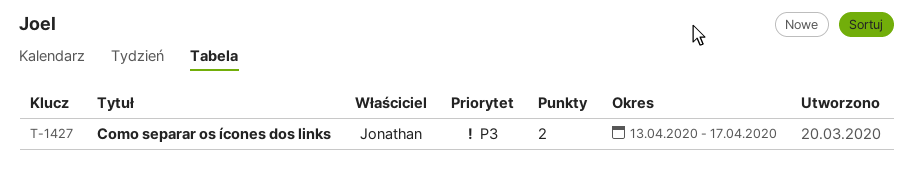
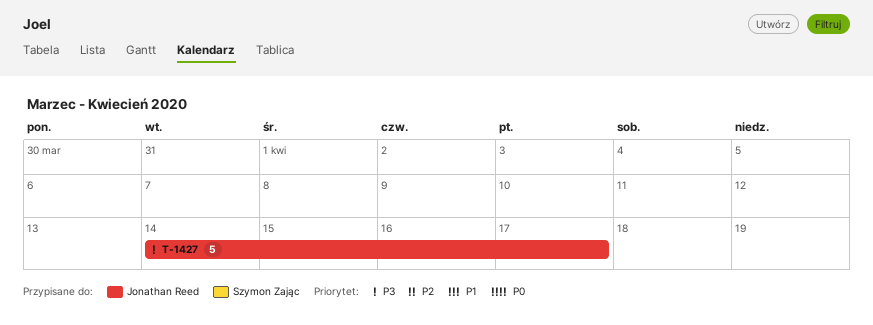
T-1427, estimate: 2 -> 5
T-1427, start: Apr 13 -> Apr 14

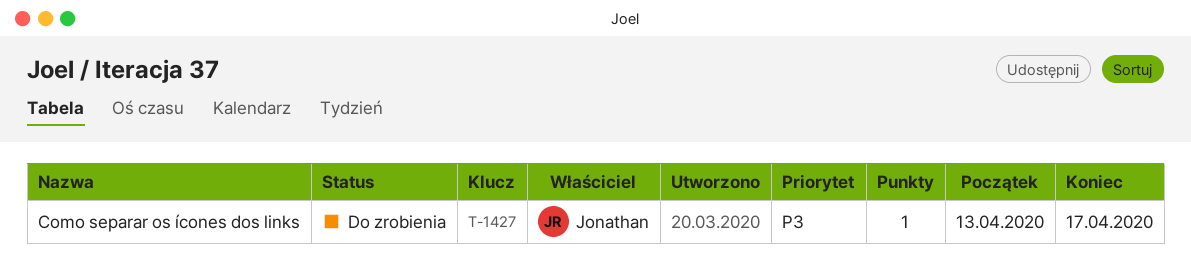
T-1427, estimate: 5 -> 1
T-1427, start: Apr 14 -> Apr 13

